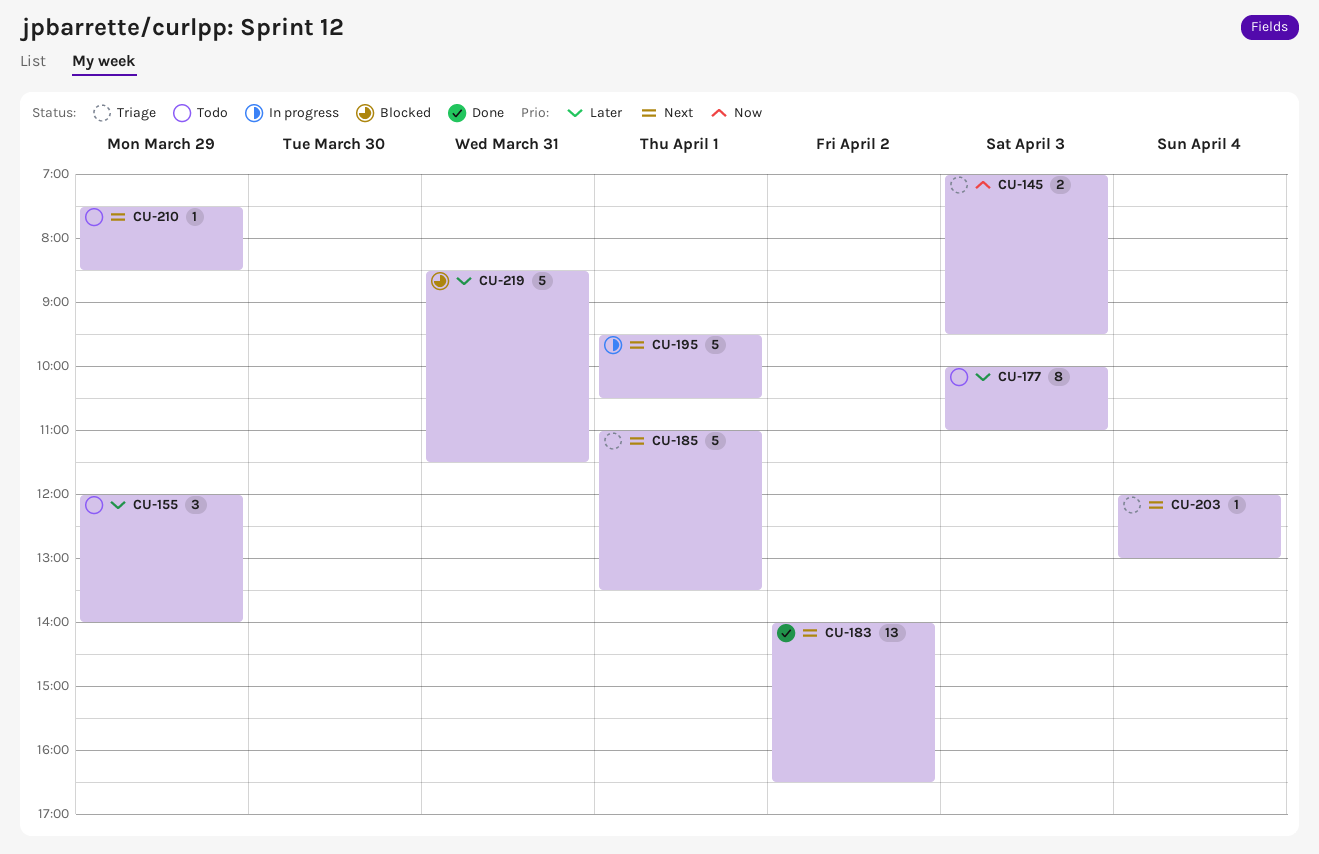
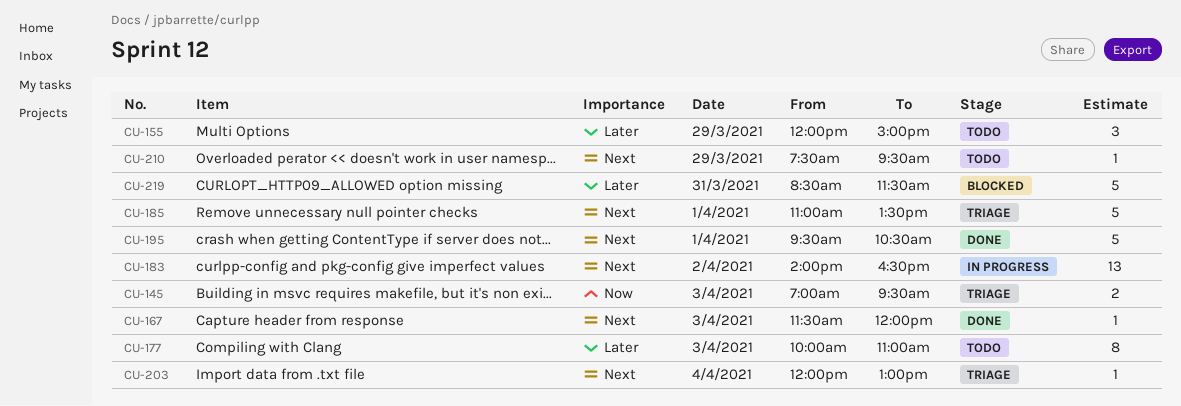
CU-155, ends: 14:00 -> 15:00
CU-167: none -> present
CU-183, status: Done -> In progress
CU-195, status: In progress -> Done
CU-210, ends: 08:30 -> 09:30

